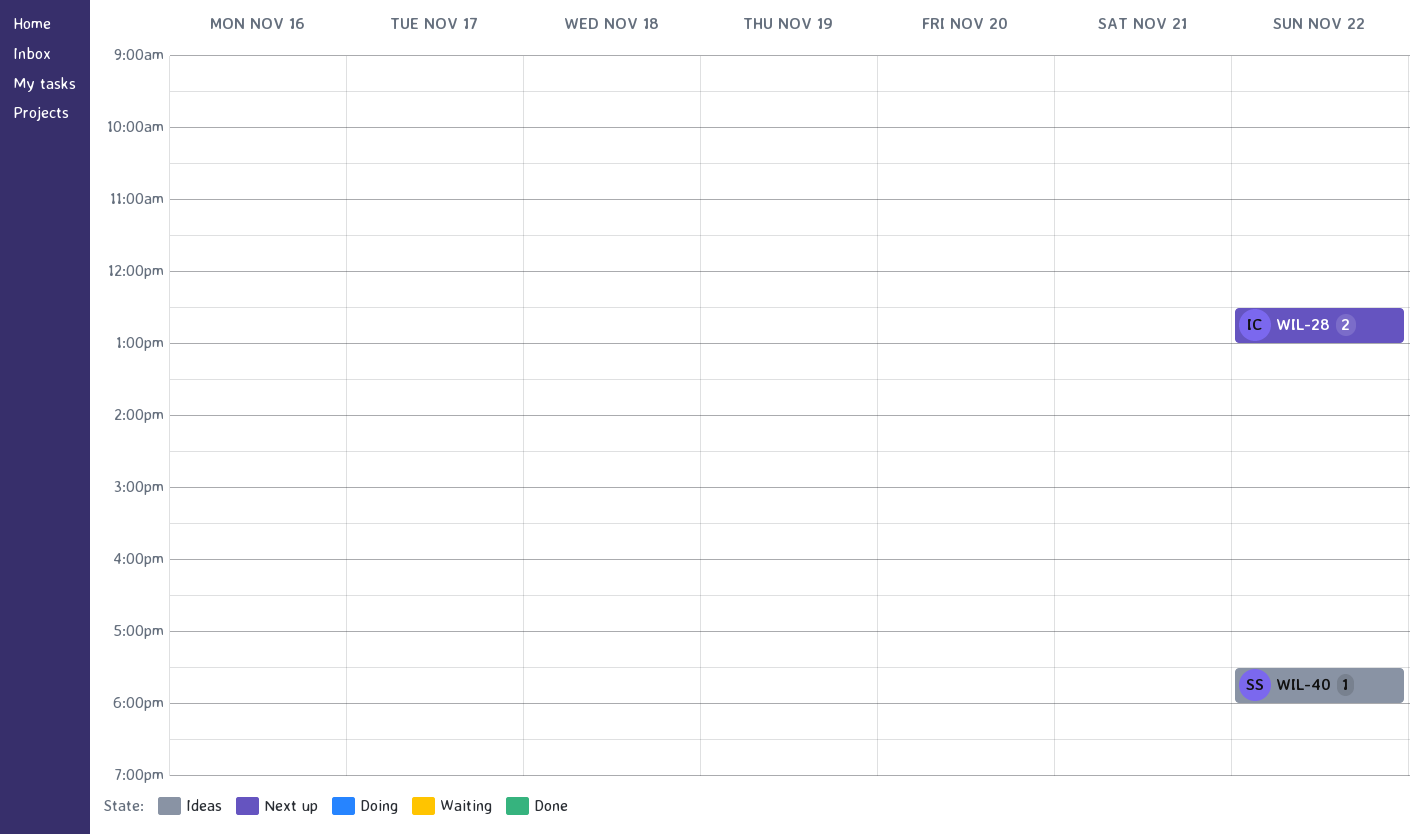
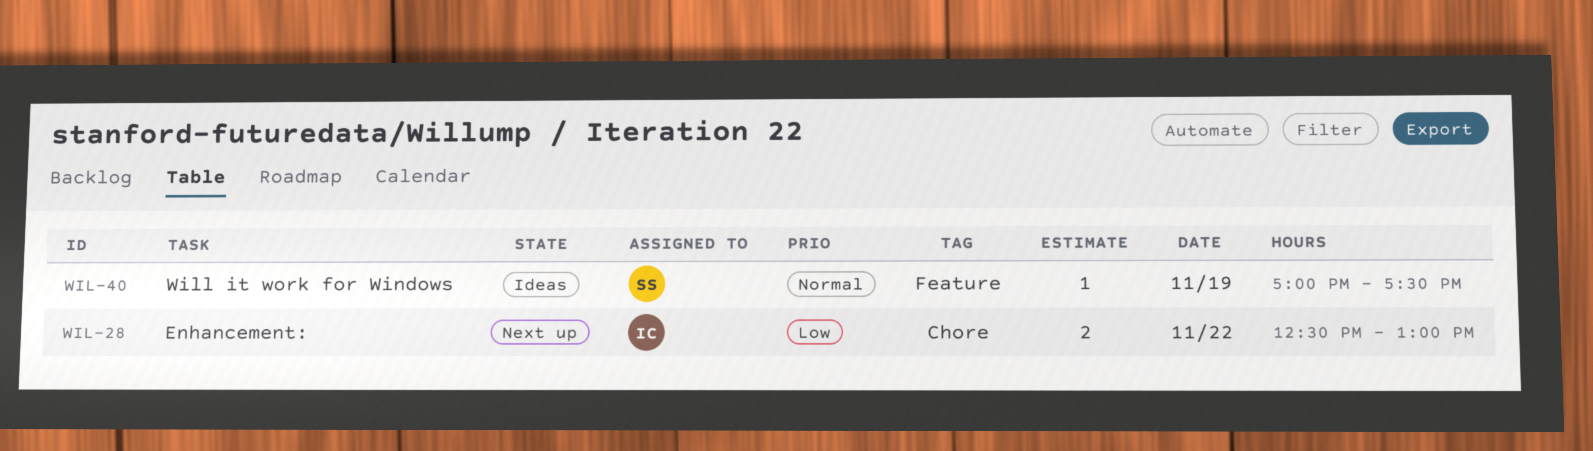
WIL-40, day: Nov 22 -> Nov 19
WIL-40, begins: 17:30 -> 17:00
WIL-40, ends: 18:00 -> 17:30

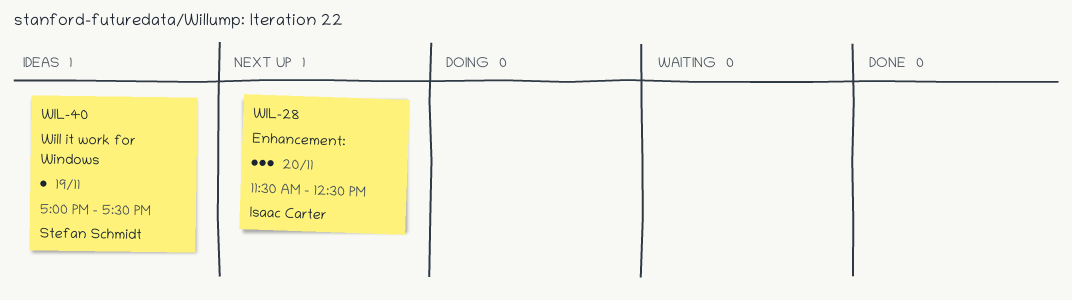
WIL-28, estimate: 2 -> 3
WIL-28, day: Nov 22 -> Nov 20
WIL-28, begins: 12:30 -> 11:30
WIL-28, ends: 13:00 -> 12:30

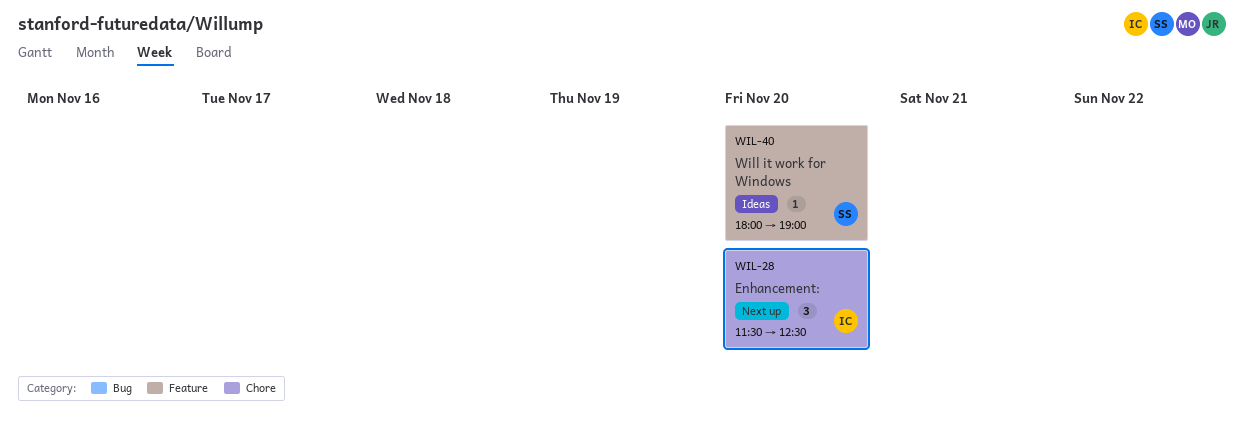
WIL-40, day: Nov 19 -> Nov 20
WIL-40, begins: 17:00 -> 18:00
WIL-40, ends: 17:30 -> 19:00

